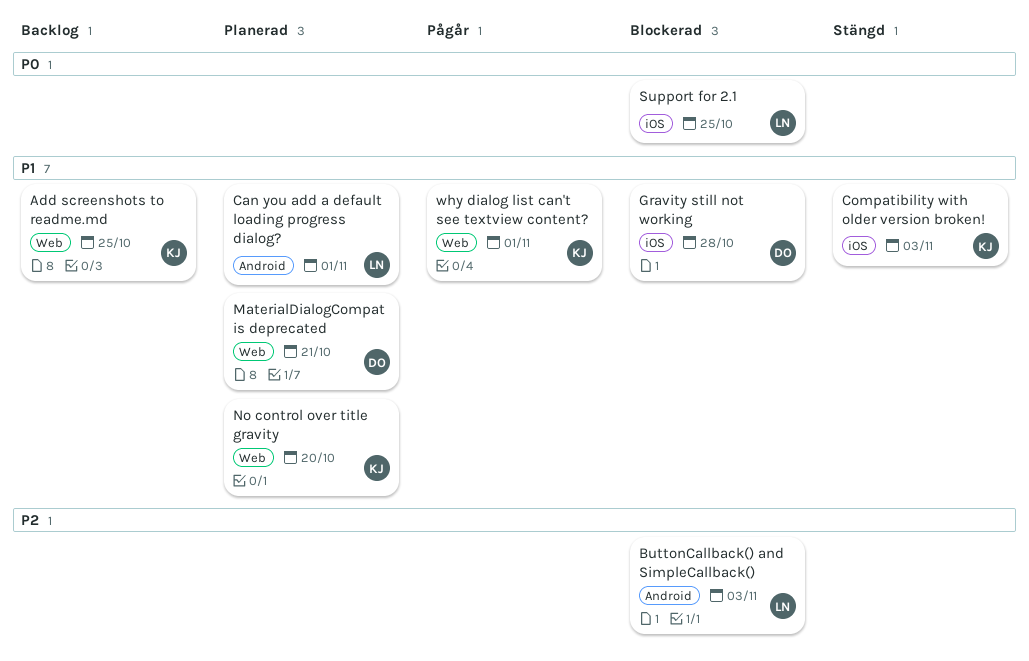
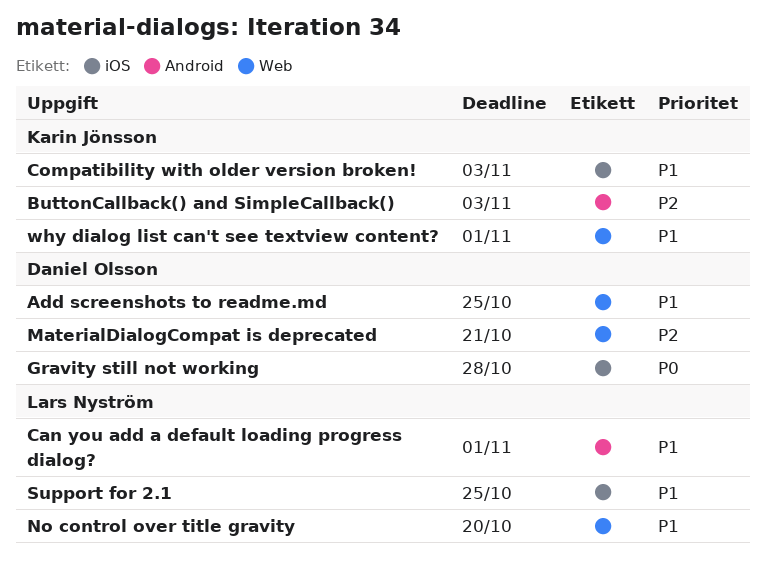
Add screenshots to readme.md, owner: Karin Jönsson -> Daniel Olsson
ButtonCallback() and SimpleCallback(), owner: Lars Nyström -> Karin Jönsson
Gravity still not working, priority: P1 -> P0
MaterialDialogCompat is deprecated, priority: P1 -> P2
No control over title gravity, owner: Karin Jönsson -> Lars Nyström
Support for 2.1, priority: P0 -> P1

